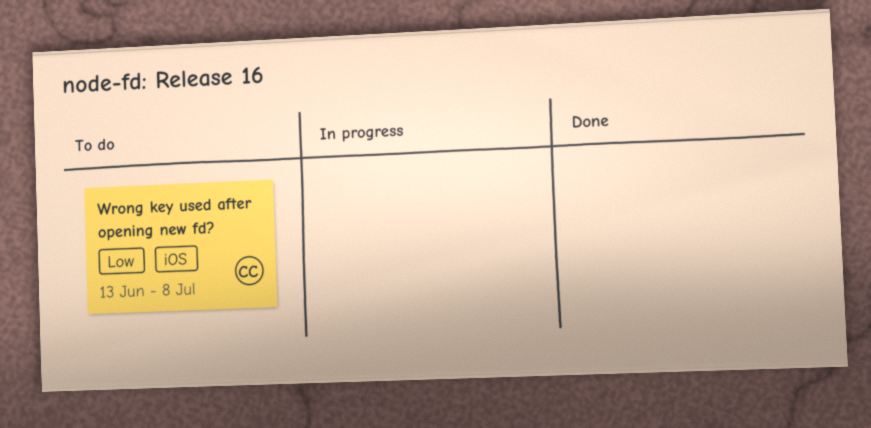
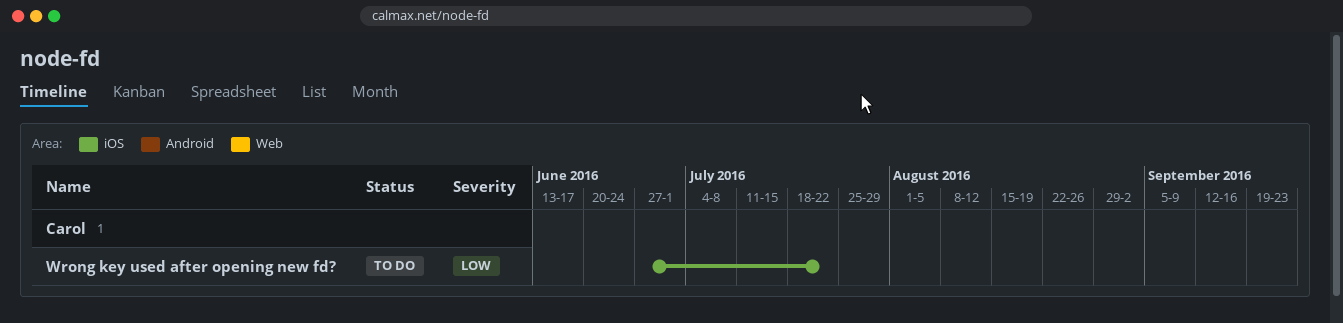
Wrong key used after opening new fd?, start: Jun 13 -> Jun 27
Wrong key used after opening new fd?, due: Jul 8 -> Jul 22

